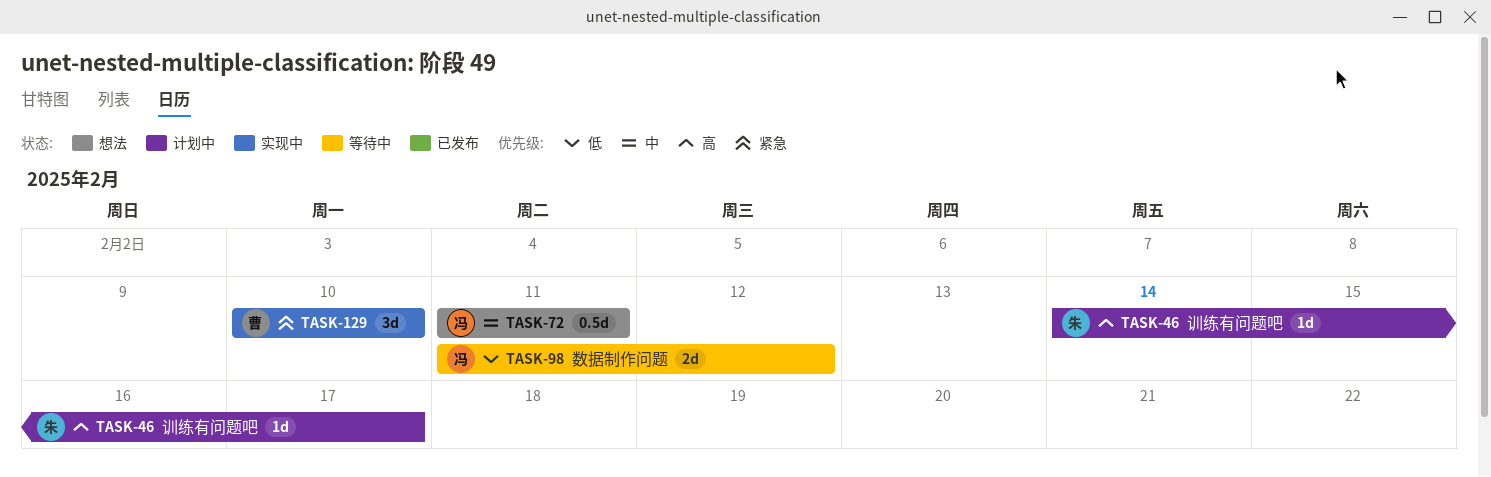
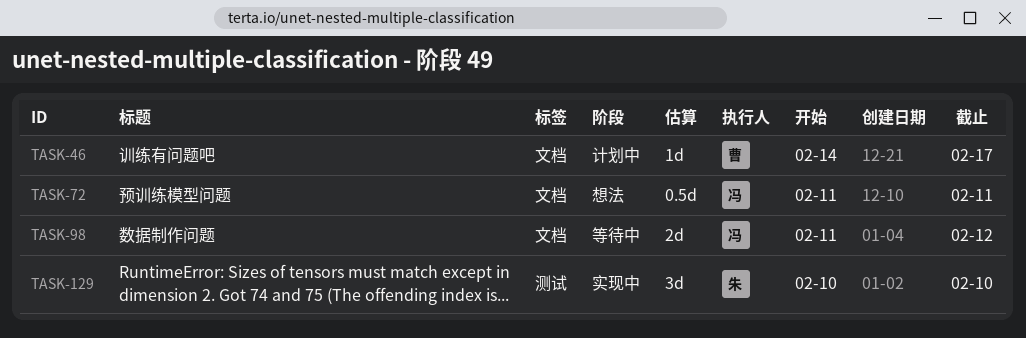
TASK-46, owner: 朱 -> 曹
TASK-129, owner: 曹 -> 朱

